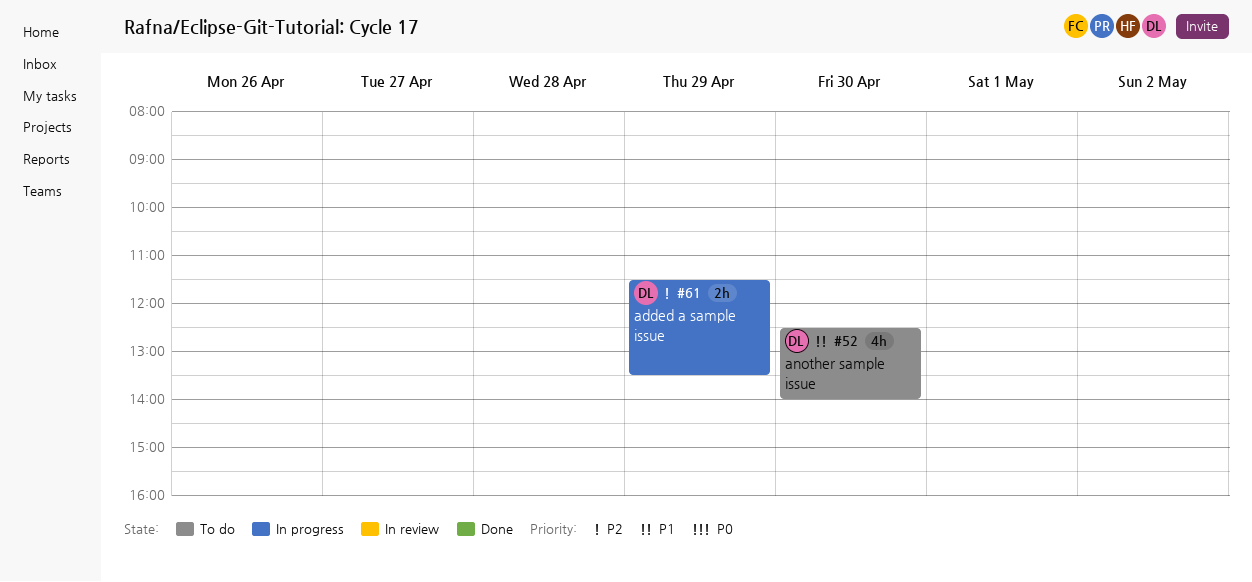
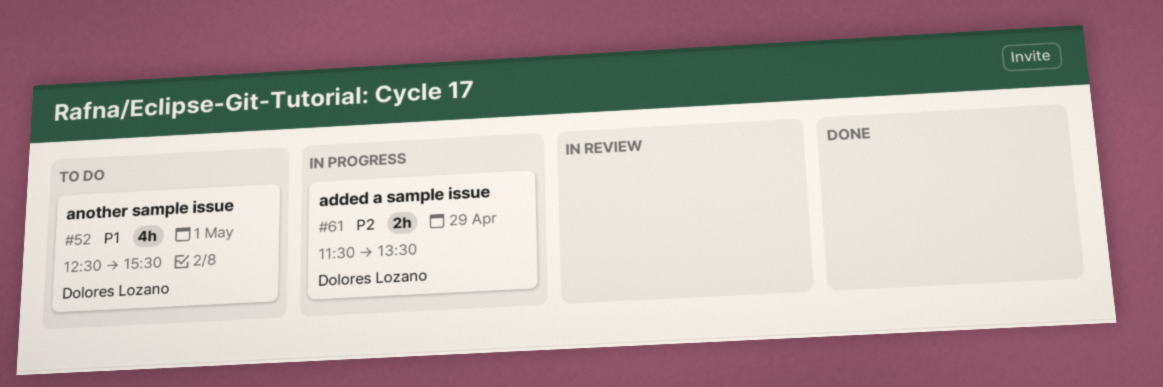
#52, day: Apr 30 -> May 1
#52, ends: 14:00 -> 15:30

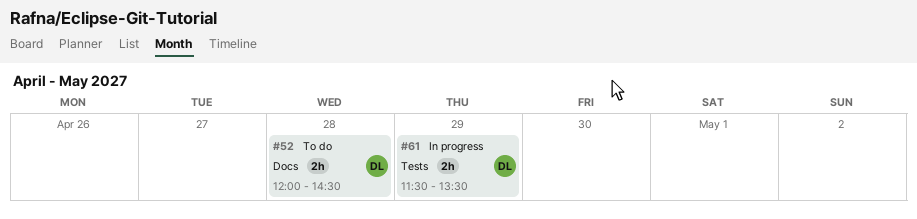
#52, estimate: 4h -> 2h
#52, day: May 1 -> Apr 28
#52, begins: 12:30 -> 12:00
#52, ends: 15:30 -> 14:30

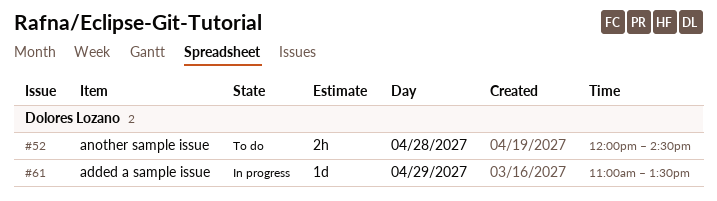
#61, estimate: 2h -> 1d
#61, begins: 11:30 -> 11:00

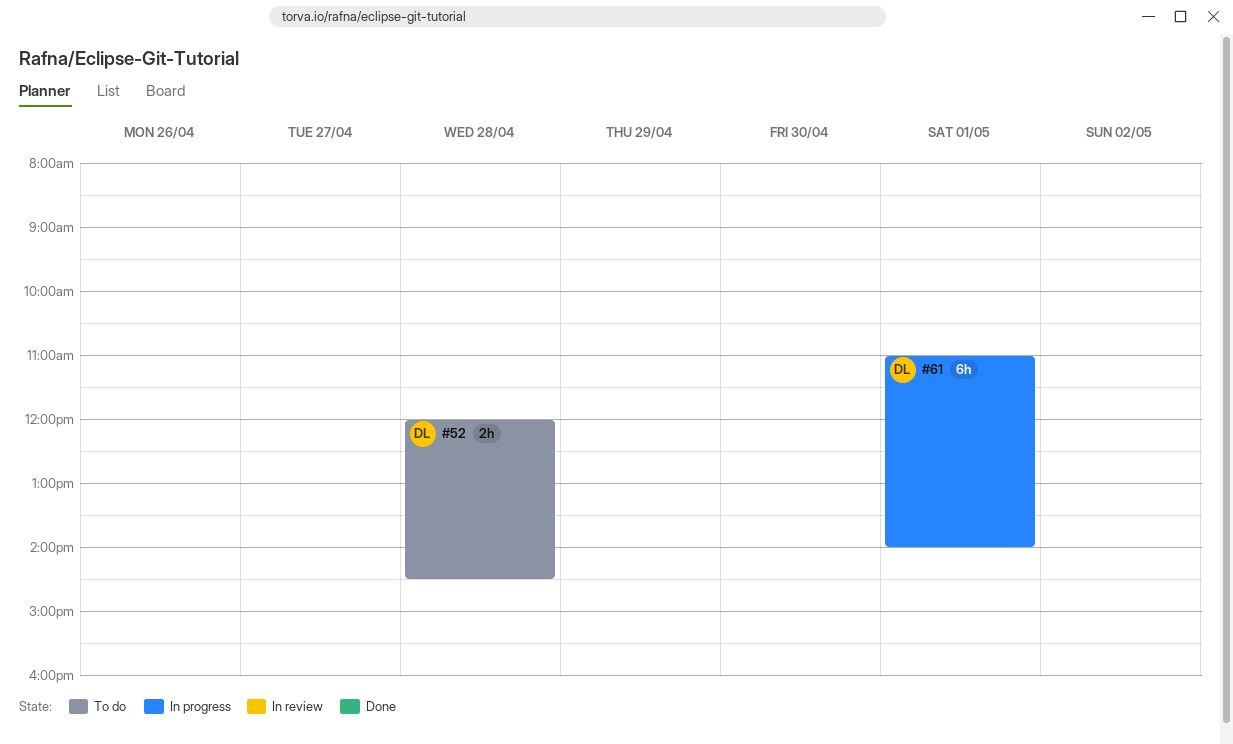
#61, estimate: 1d -> 6h
#61, day: Apr 29 -> May 1
#61, ends: 13:30 -> 14:00

